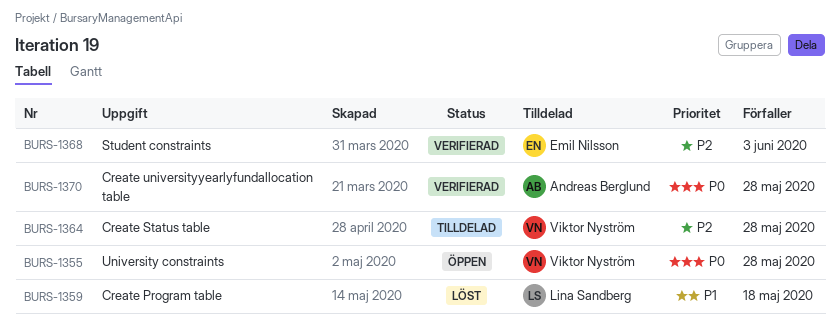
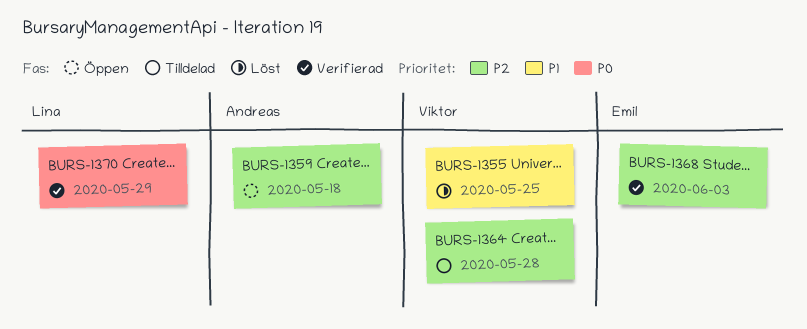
BURS-1355, status: Öppen -> Löst
BURS-1355, priority: P0 -> P1
BURS-1355, due: May 28 -> May 25
BURS-1359, status: Löst -> Öppen
BURS-1359, owner: Lina Sandberg -> Andreas Berglund
BURS-1359, priority: P1 -> P2
BURS-1370, owner: Andreas Berglund -> Lina Sandberg
BURS-1370, due: May 28 -> May 29

